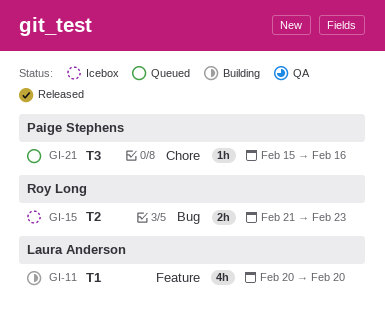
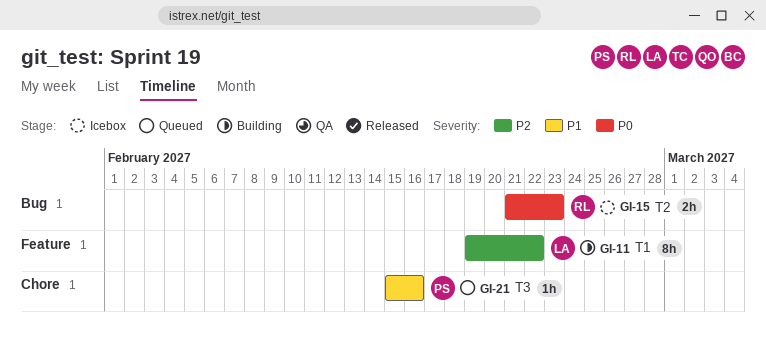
GI-11, estimate: 4h -> 8h
GI-11, start: Feb 20 -> Feb 19
GI-11, due: Feb 20 -> Feb 22

